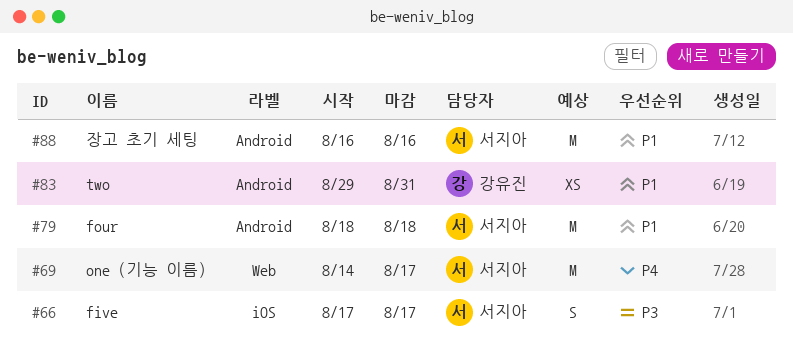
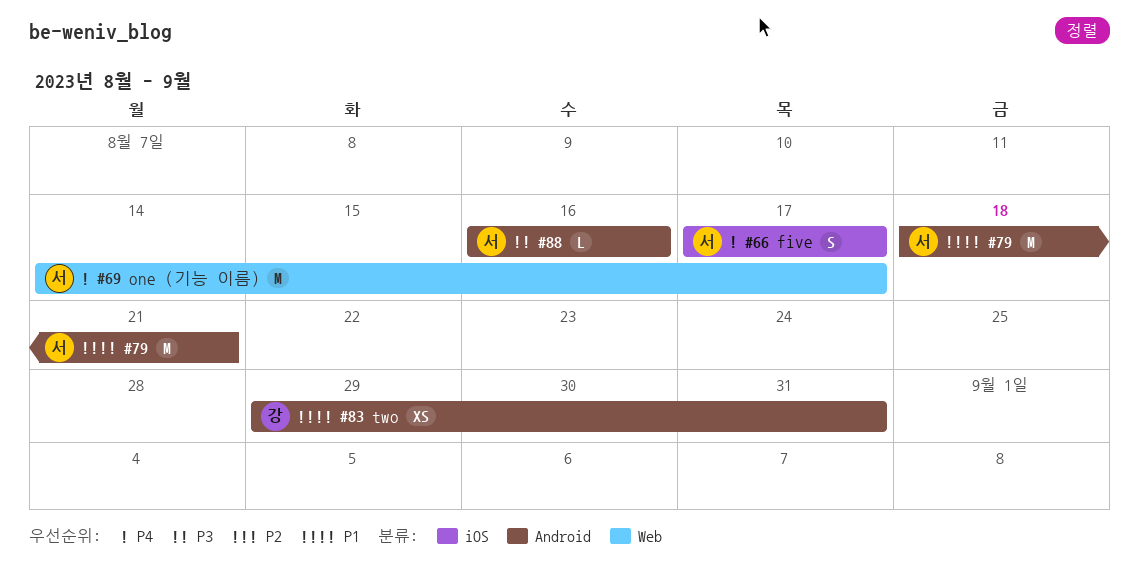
#66, priority: P3 -> P4
#79, due: Aug 18 -> Aug 21
#88, priority: P1 -> P3
#88, estimate: M -> L

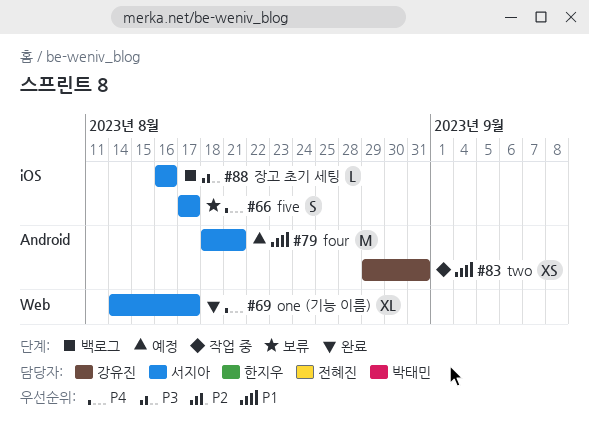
#69, estimate: M -> XL
#88, label: Android -> iOS

